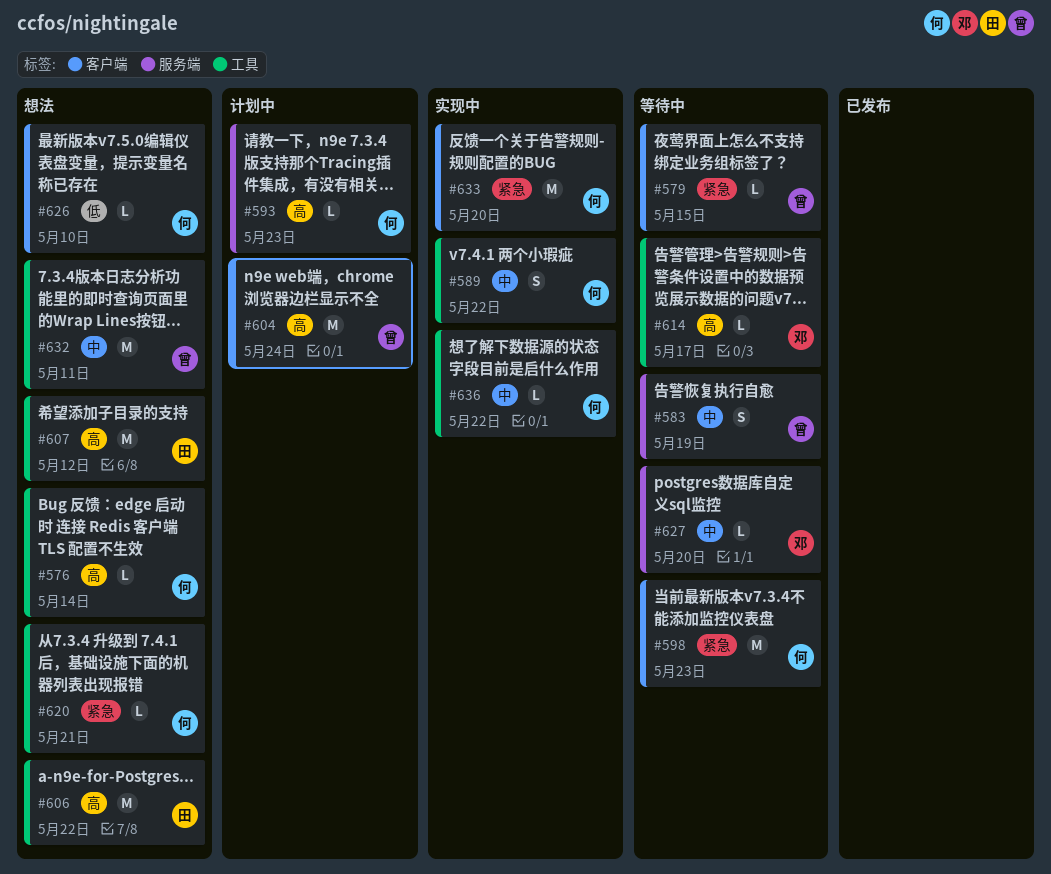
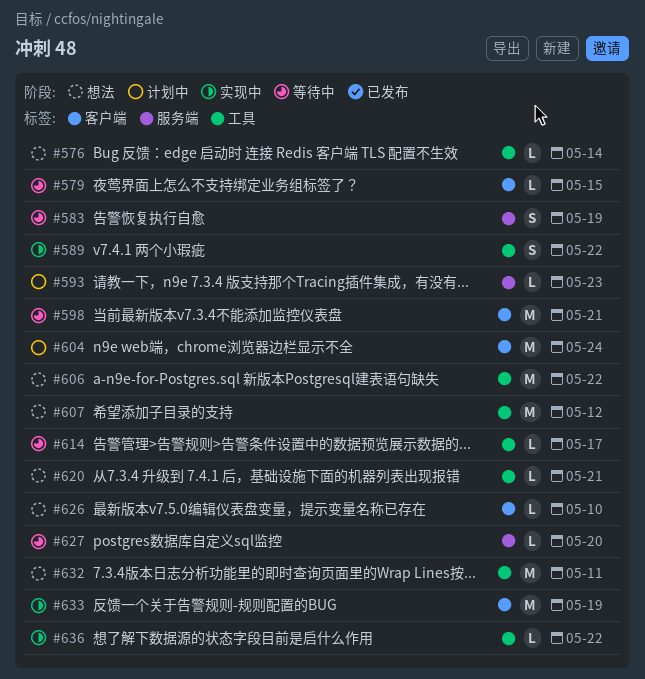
#598, due: May 23 -> May 21
#633, due: May 20 -> May 19

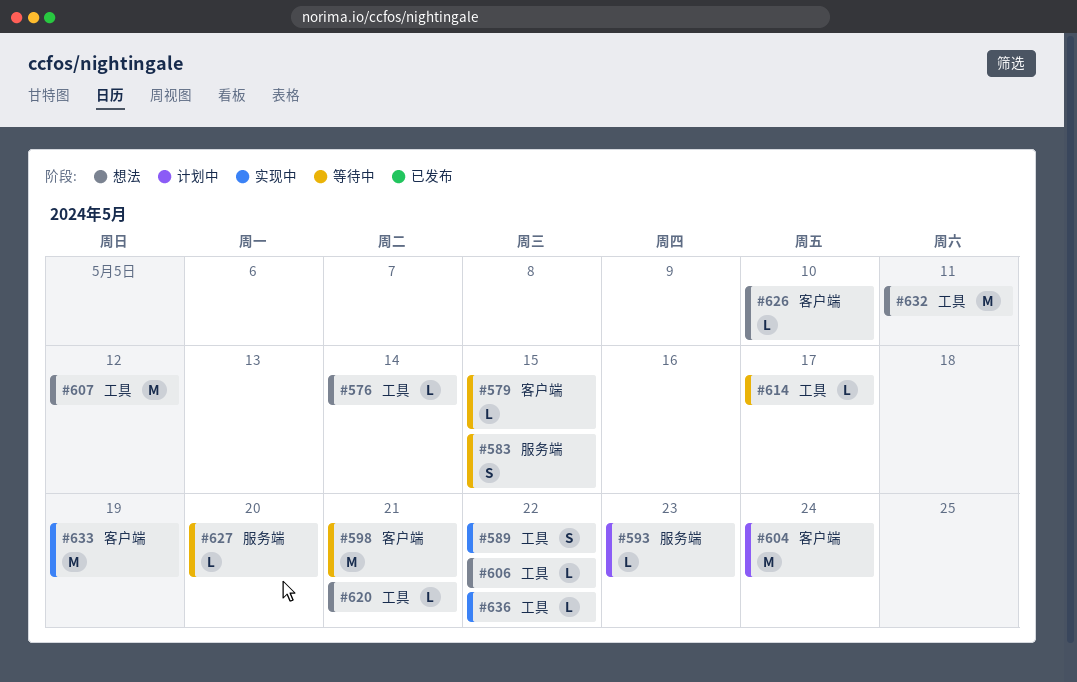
#583, due: May 19 -> May 15
#606, estimate: M -> L

